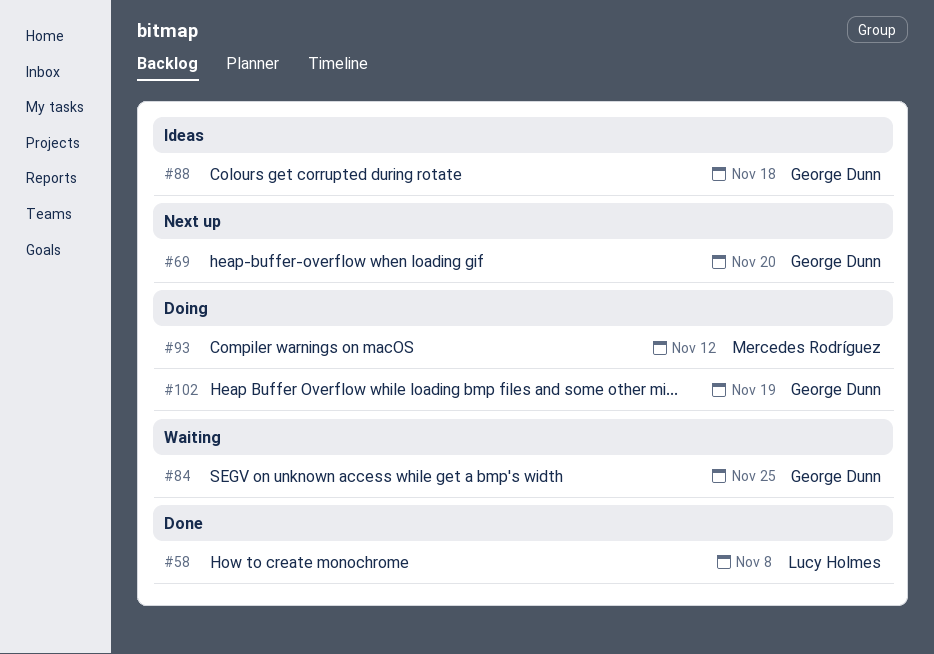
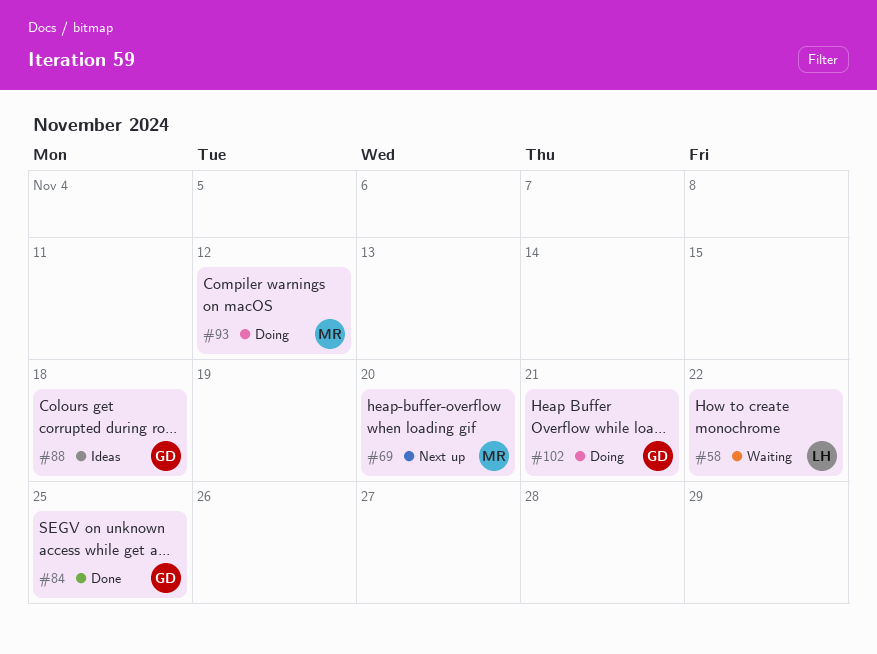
#58, status: Done -> Waiting
#58, due: Nov 8 -> Nov 22
#69, owner: George Dunn -> Mercedes Rodríguez
#84, status: Waiting -> Done
#102, due: Nov 19 -> Nov 21

